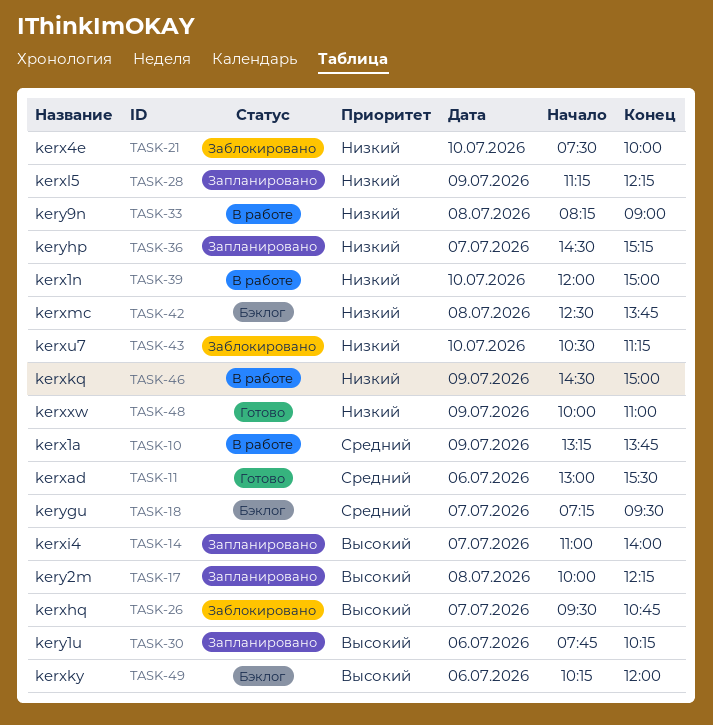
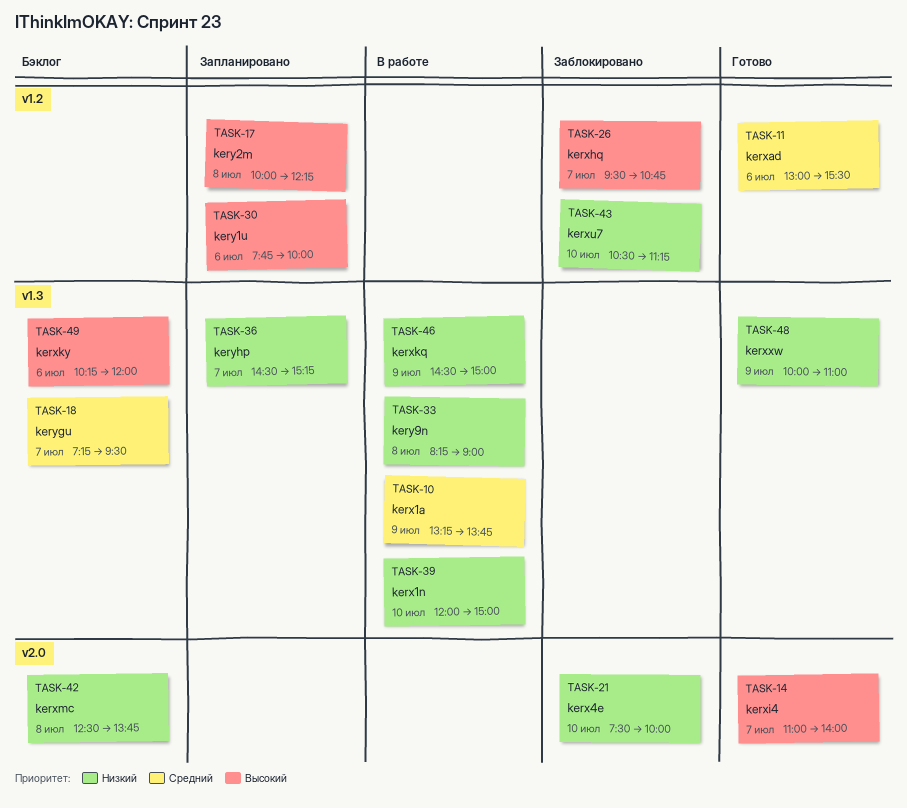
TASK-14, status: Запланировано -> Готово
TASK-28: present -> none
TASK-30, ends: 10:15 -> 10:00

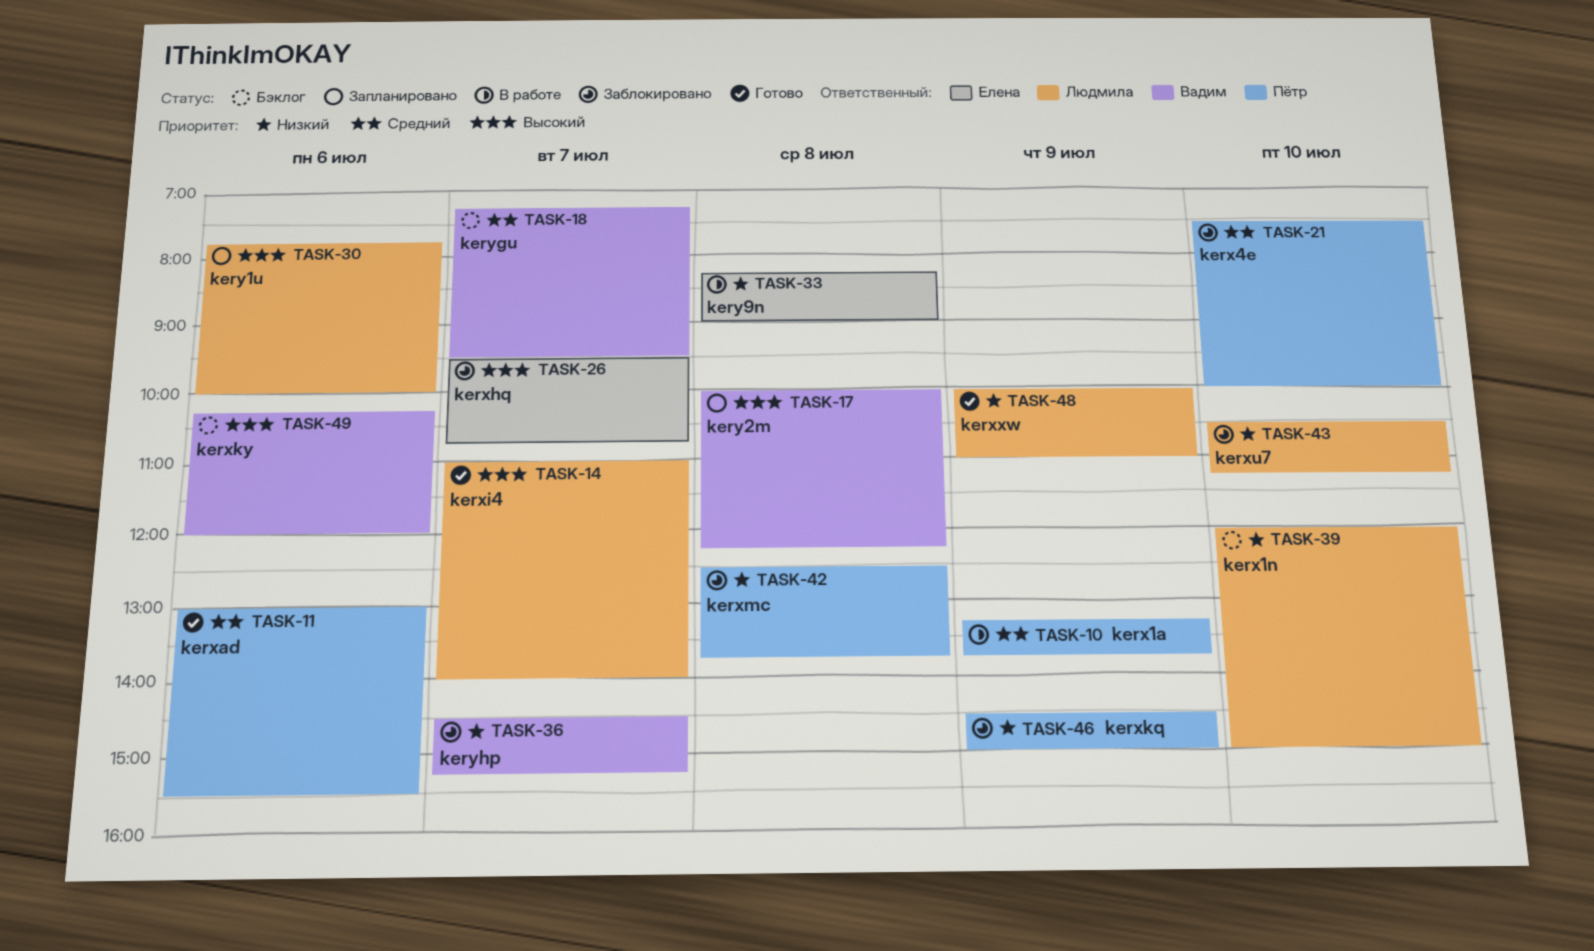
TASK-21, priority: Низкий -> Средний
TASK-36, status: Запланировано -> Заблокировано
TASK-39, status: В работе -> Бэклог
TASK-42, status: Бэклог -> Заблокировано
TASK-46, status: В работе -> Заблокировано

